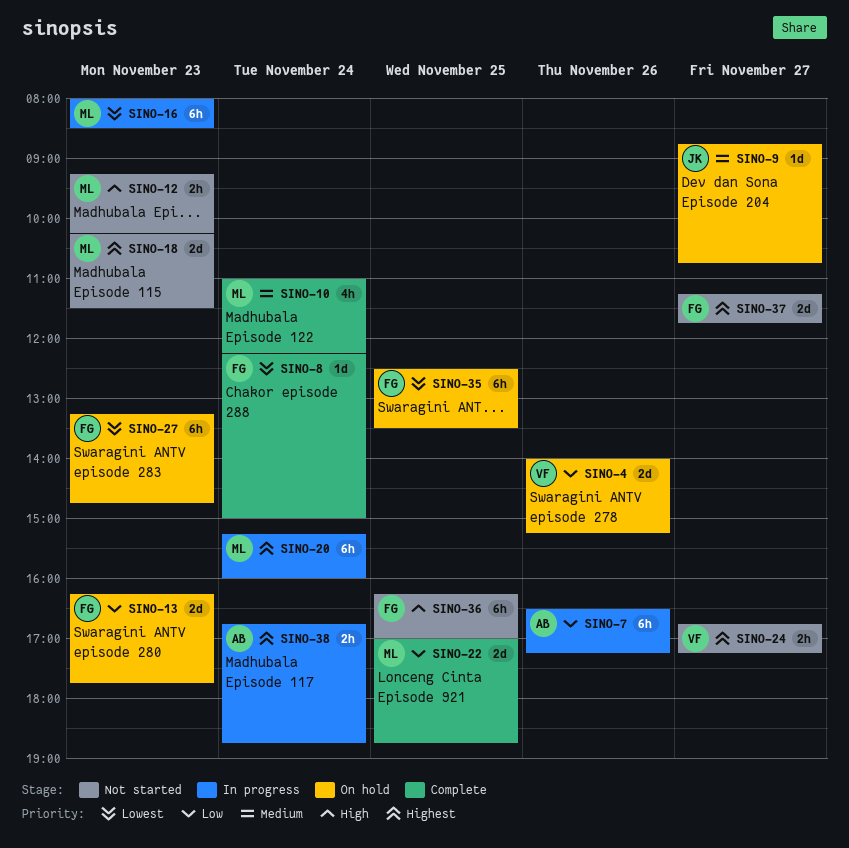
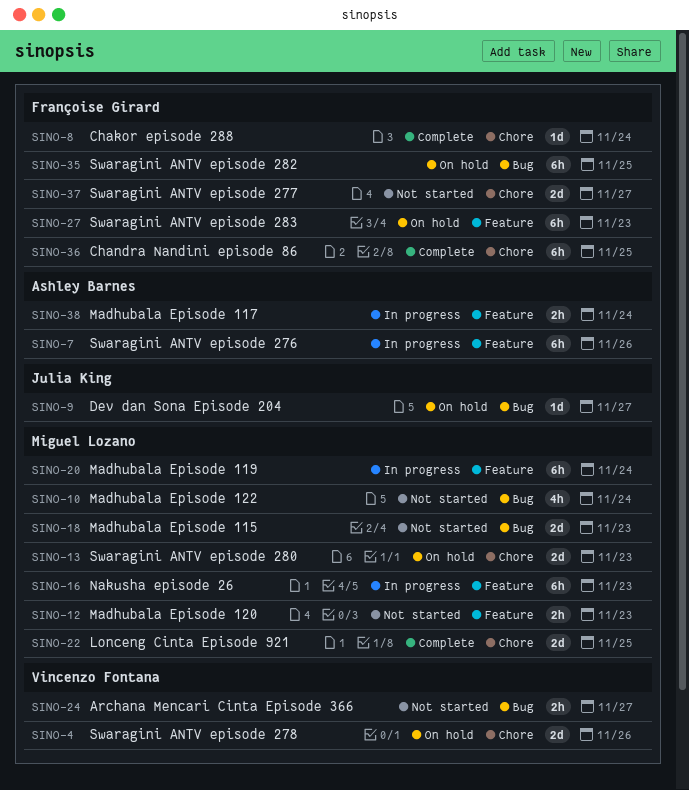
SINO-10, status: Complete -> Not started
SINO-13, owner: Françoise Girard -> Miguel Lozano
SINO-36, status: Not started -> Complete

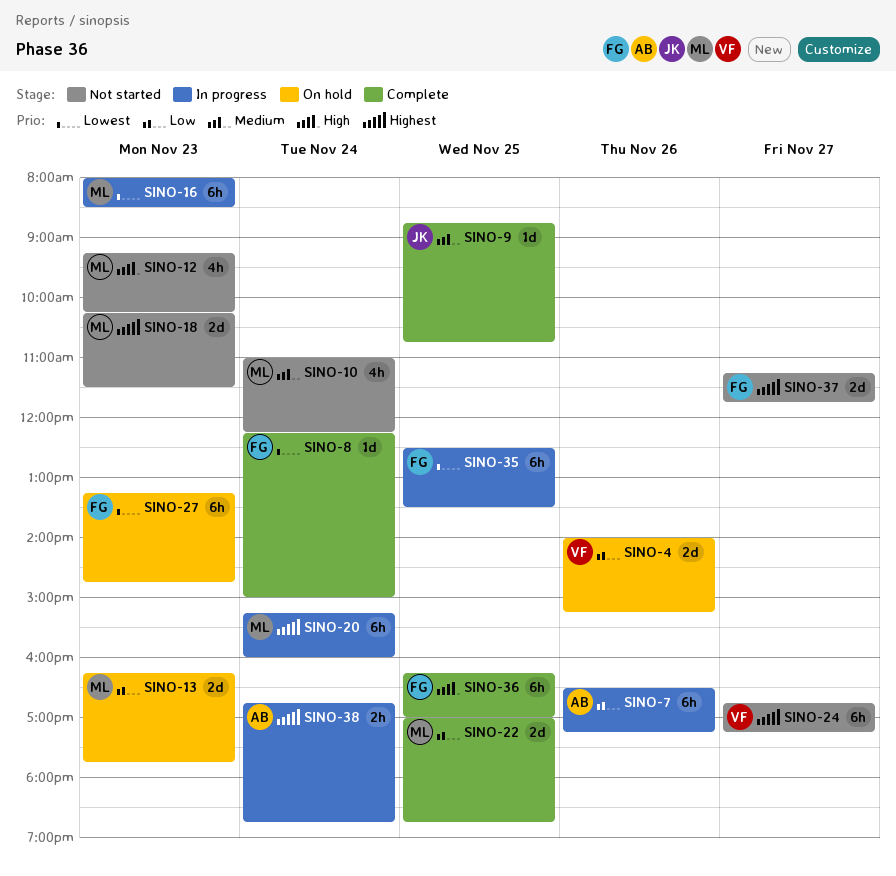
SINO-9, status: On hold -> Complete
SINO-9, day: Nov 27 -> Nov 25
SINO-12, estimate: 2h -> 4h
SINO-24, estimate: 2h -> 6h
SINO-35, status: On hold -> In progress

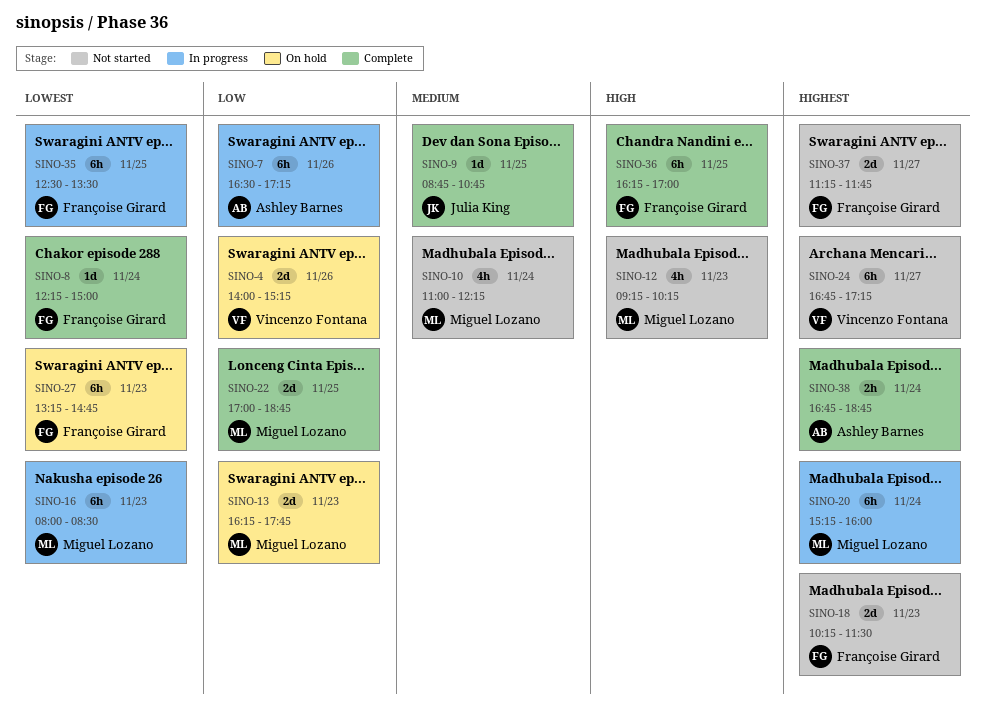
SINO-18, owner: Miguel Lozano -> Françoise Girard
SINO-38, status: In progress -> Complete

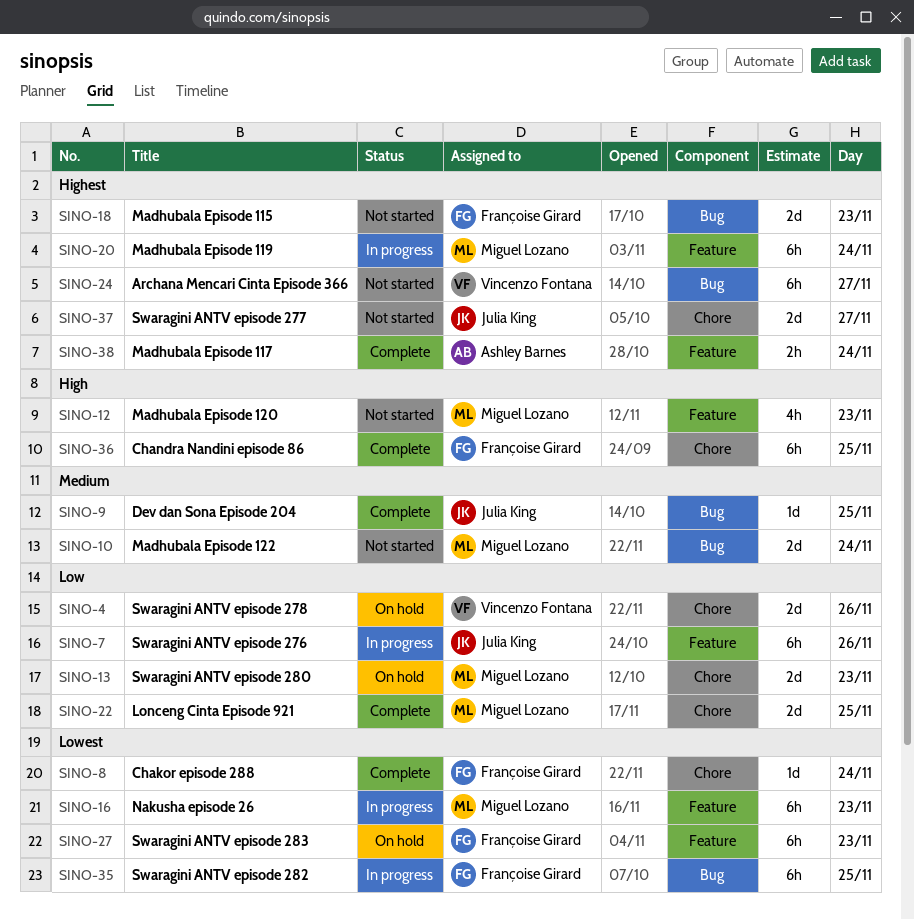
SINO-7, owner: Ashley Barnes -> Julia King
SINO-10, estimate: 4h -> 2d
SINO-37, owner: Françoise Girard -> Julia King

